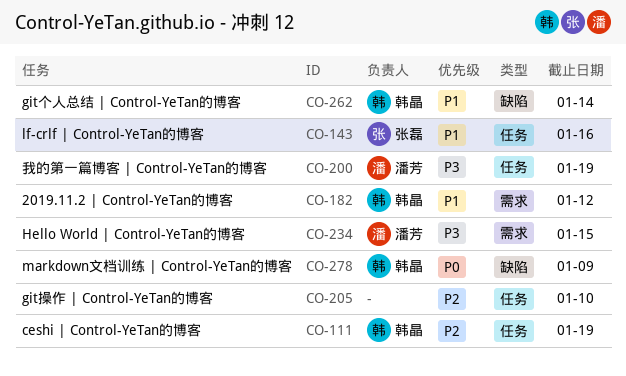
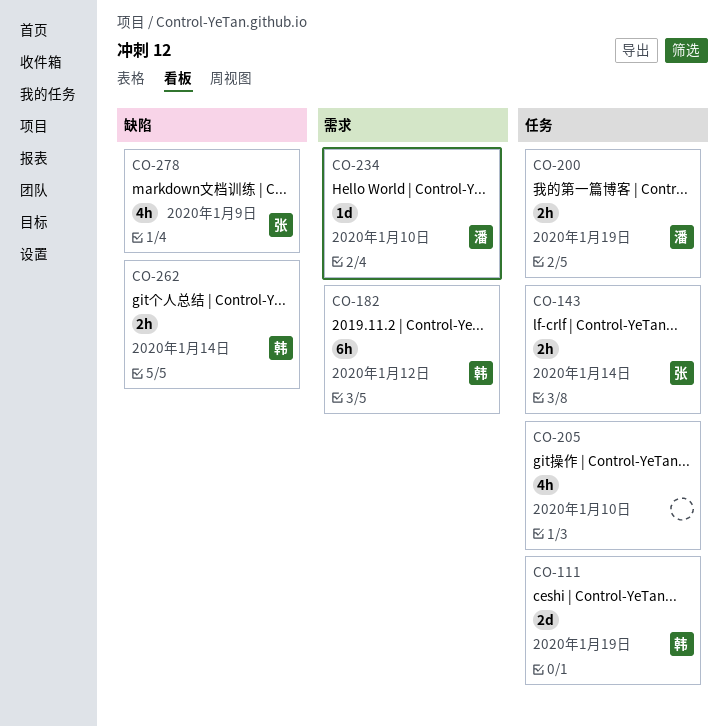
CO-143, due: Jan 16 -> Jan 14
CO-234, due: Jan 15 -> Jan 10
CO-278, owner: 韩晶 -> 张磊

